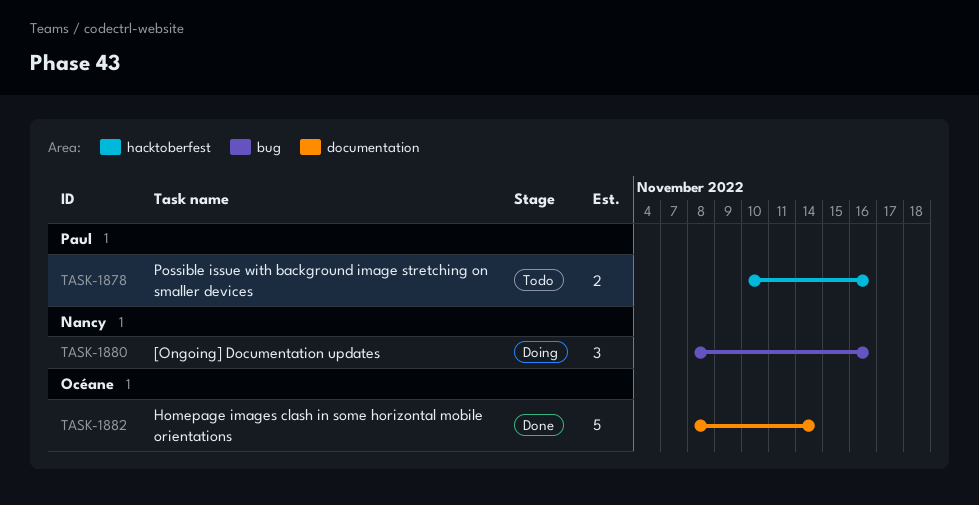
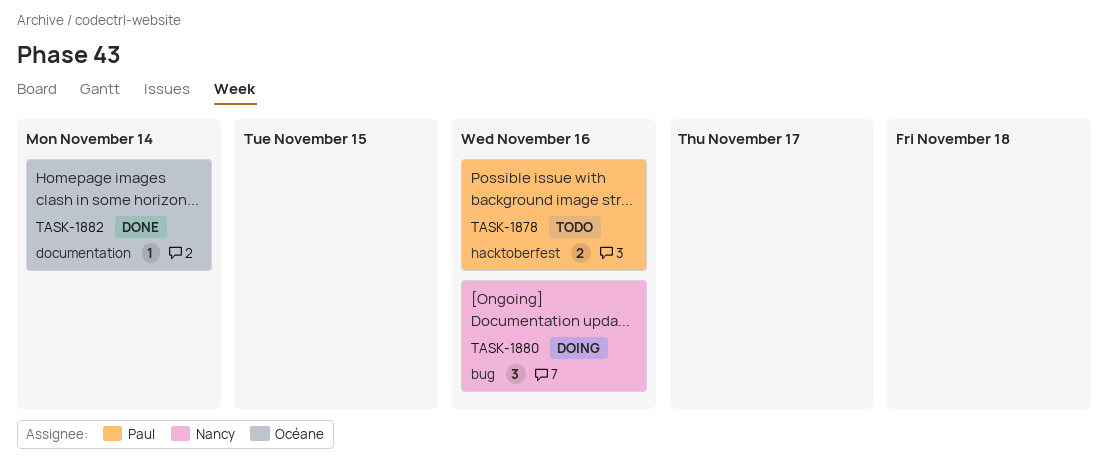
TASK-1882, estimate: 5 -> 1

